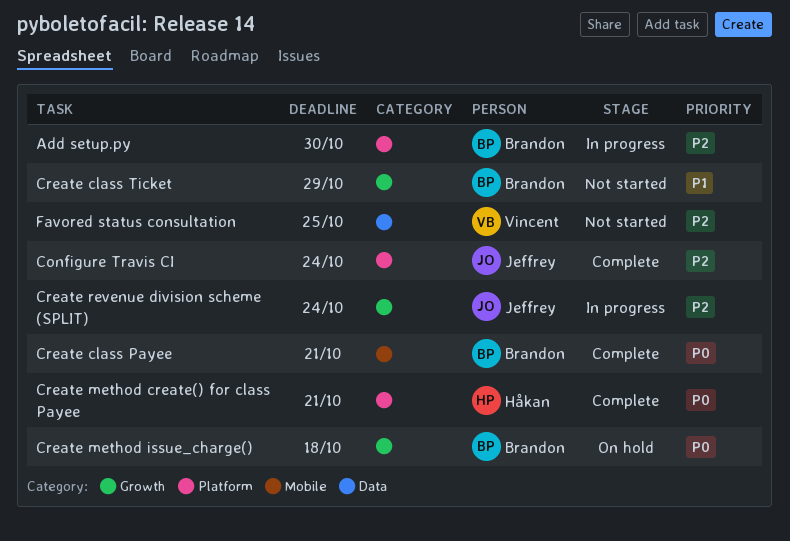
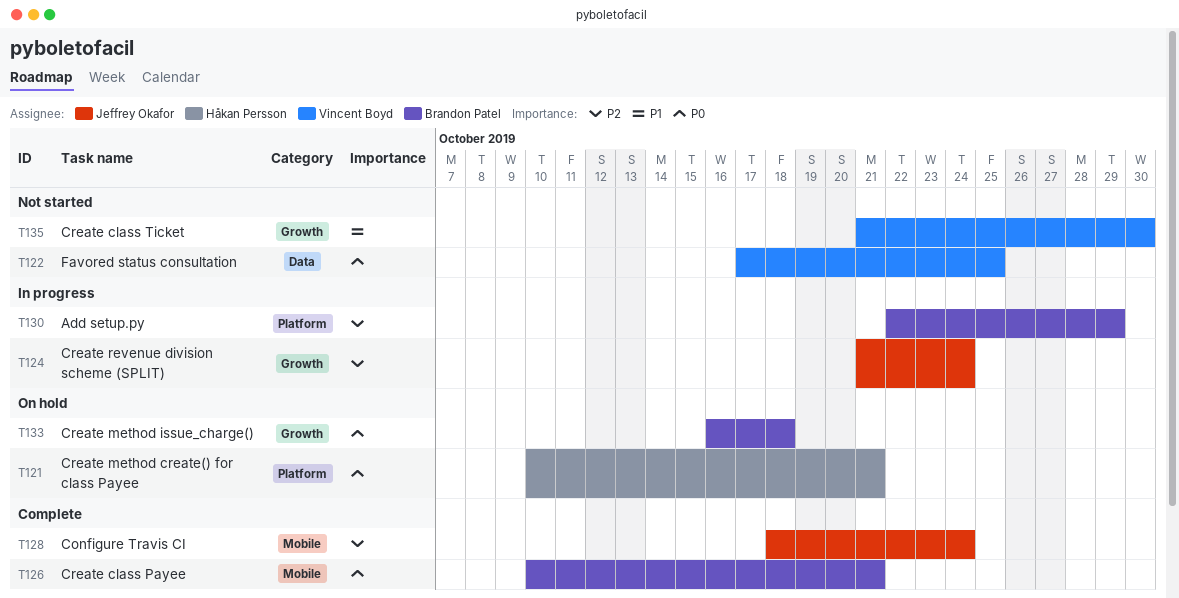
Add setup.py, due: Oct 30 -> Oct 29
Configure Travis CI, label: Platform -> Mobile
Create class Ticket, owner: Brandon Patel -> Vincent Boyd
Create class Ticket, due: Oct 29 -> Oct 30
Create method create() for class Payee, status: Complete -> On hold
Favored status consultation, priority: P2 -> P0

